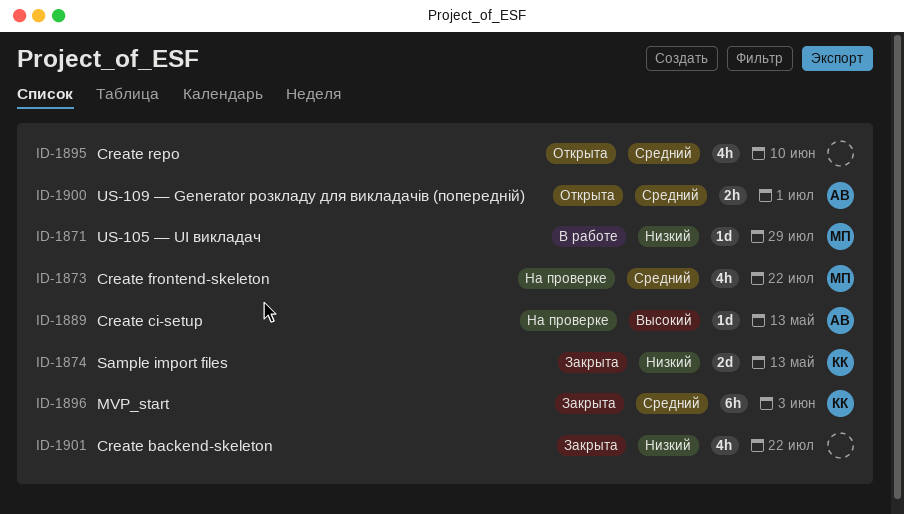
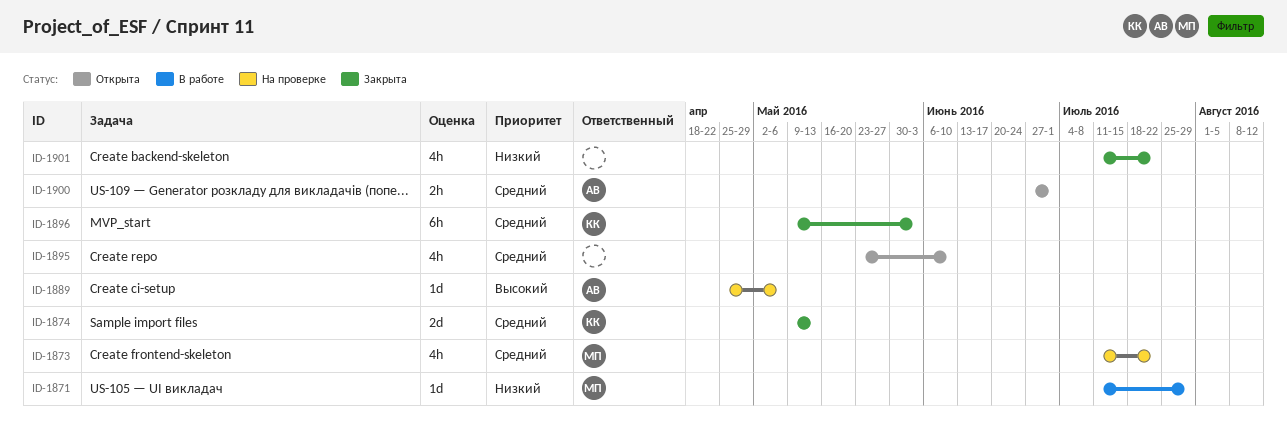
ID-1874, priority: Низкий -> Средний
ID-1889, due: May 13 -> May 6

